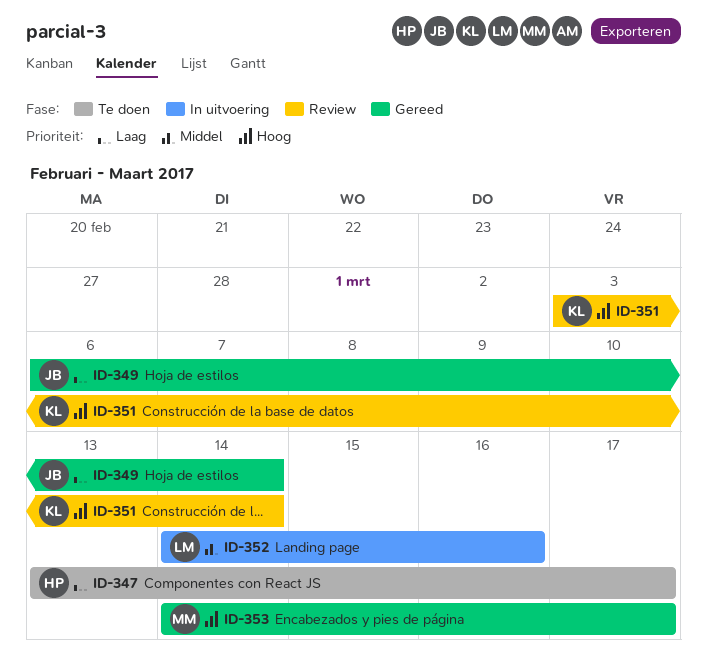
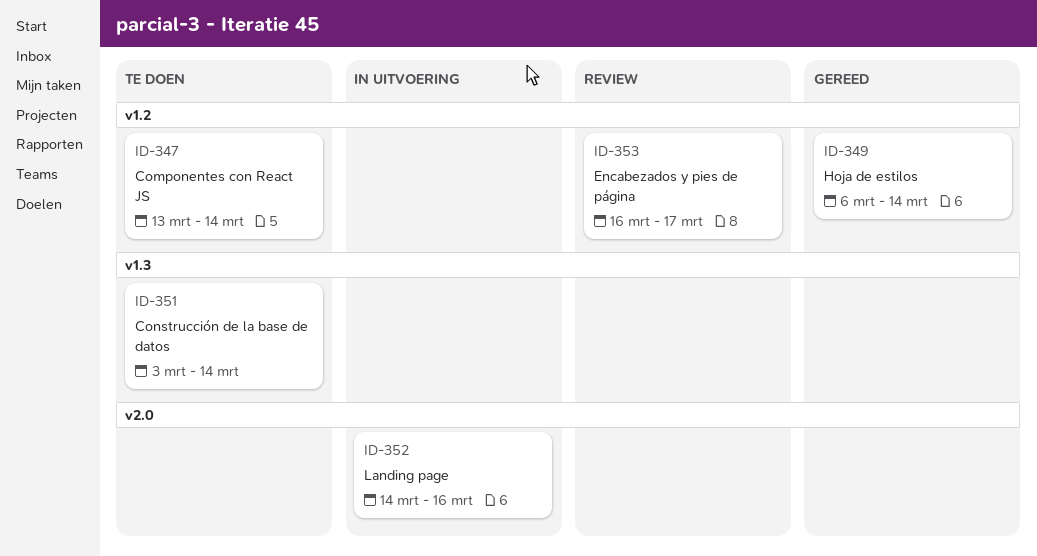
ID-347, due: Mar 17 -> Mar 14
ID-351, status: Review -> Te doen
ID-353, status: Gereed -> Review
ID-353, start: Mar 14 -> Mar 16

